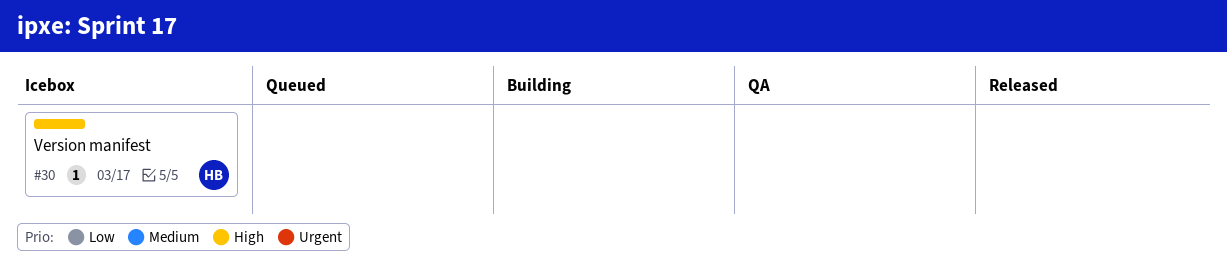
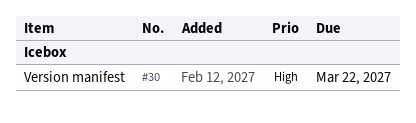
#30, due: Mar 17 -> Mar 22

